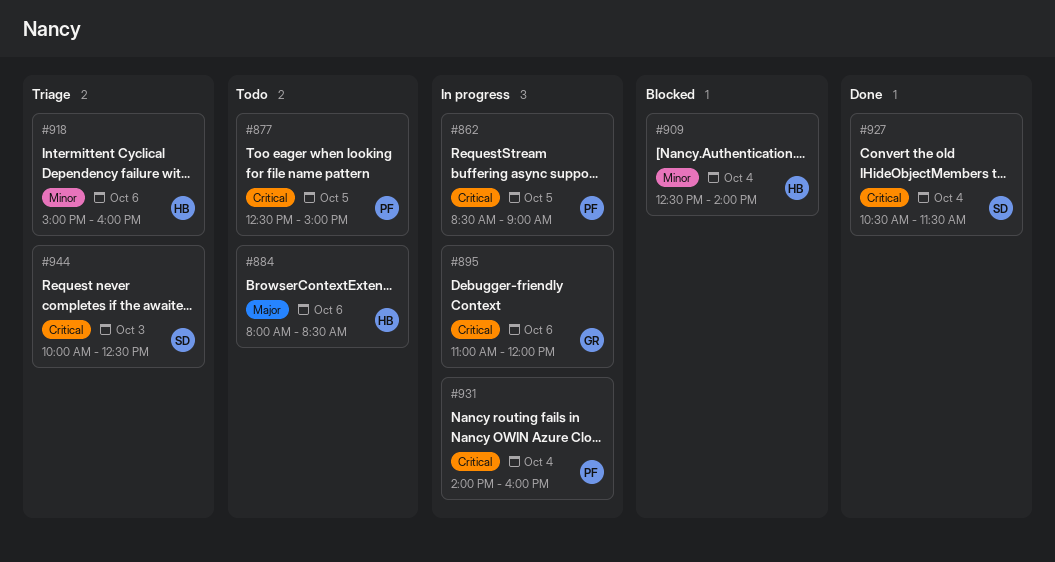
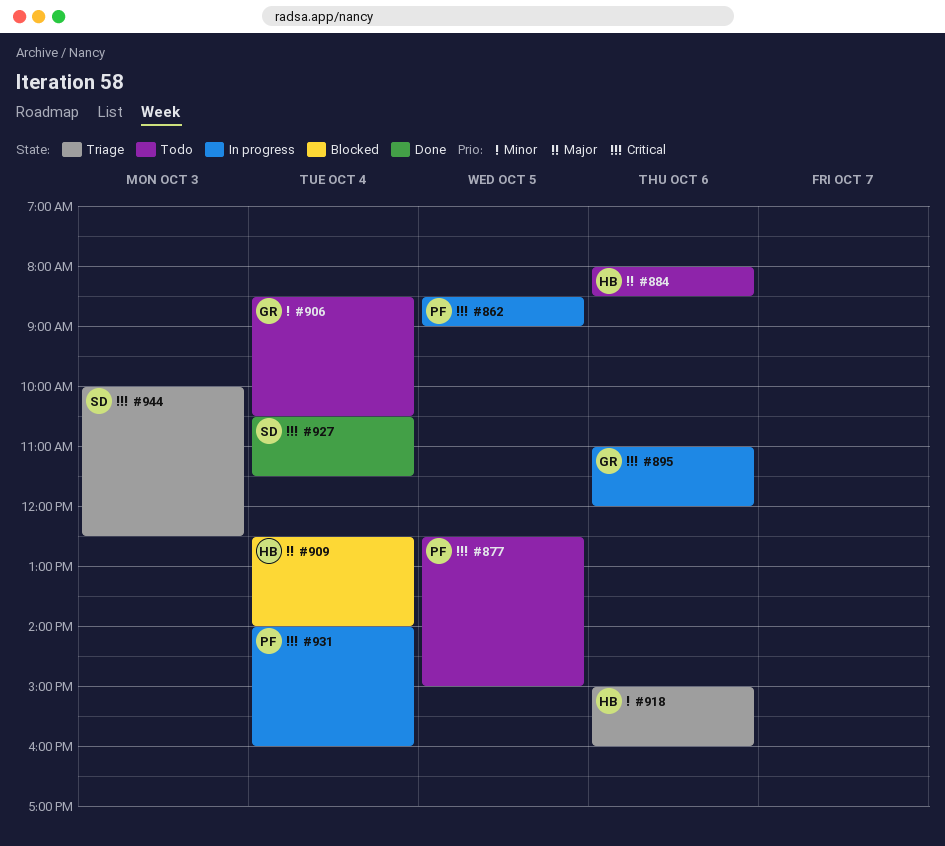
#906: none -> present
#909, priority: Minor -> Major

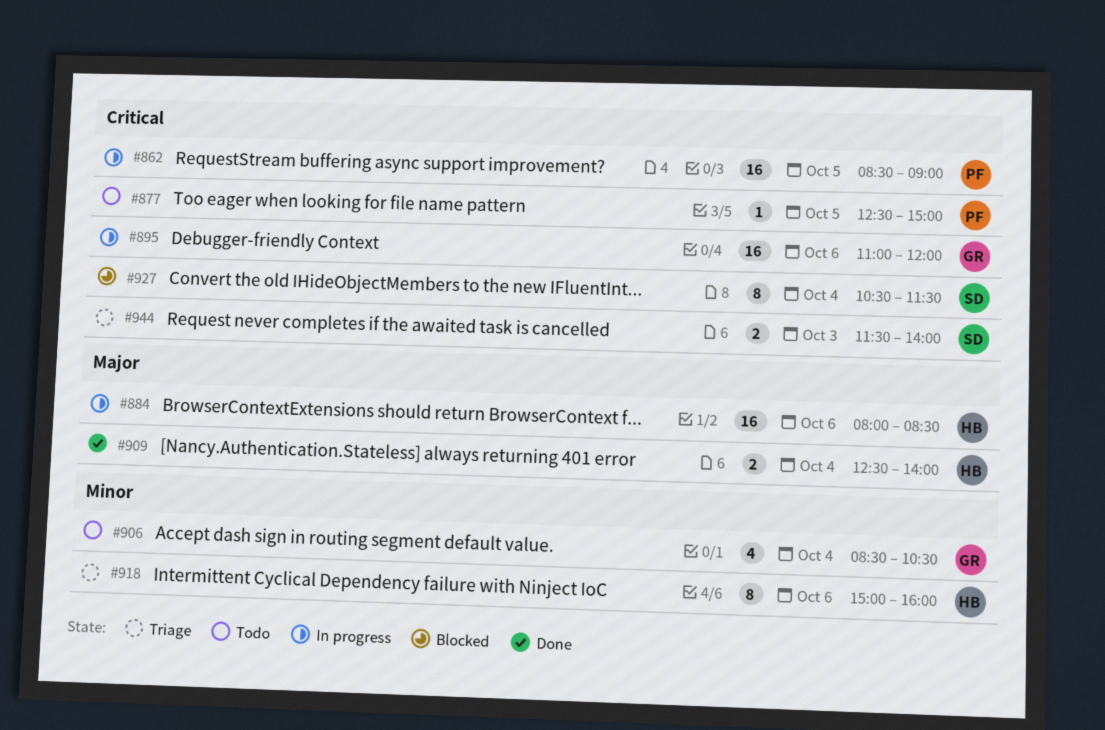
#884, status: Todo -> In progress
#909, status: Blocked -> Done
#927, status: Done -> Blocked
#931: present -> none
#944, begins: 10:00 -> 11:30
#944, ends: 12:30 -> 14:00

